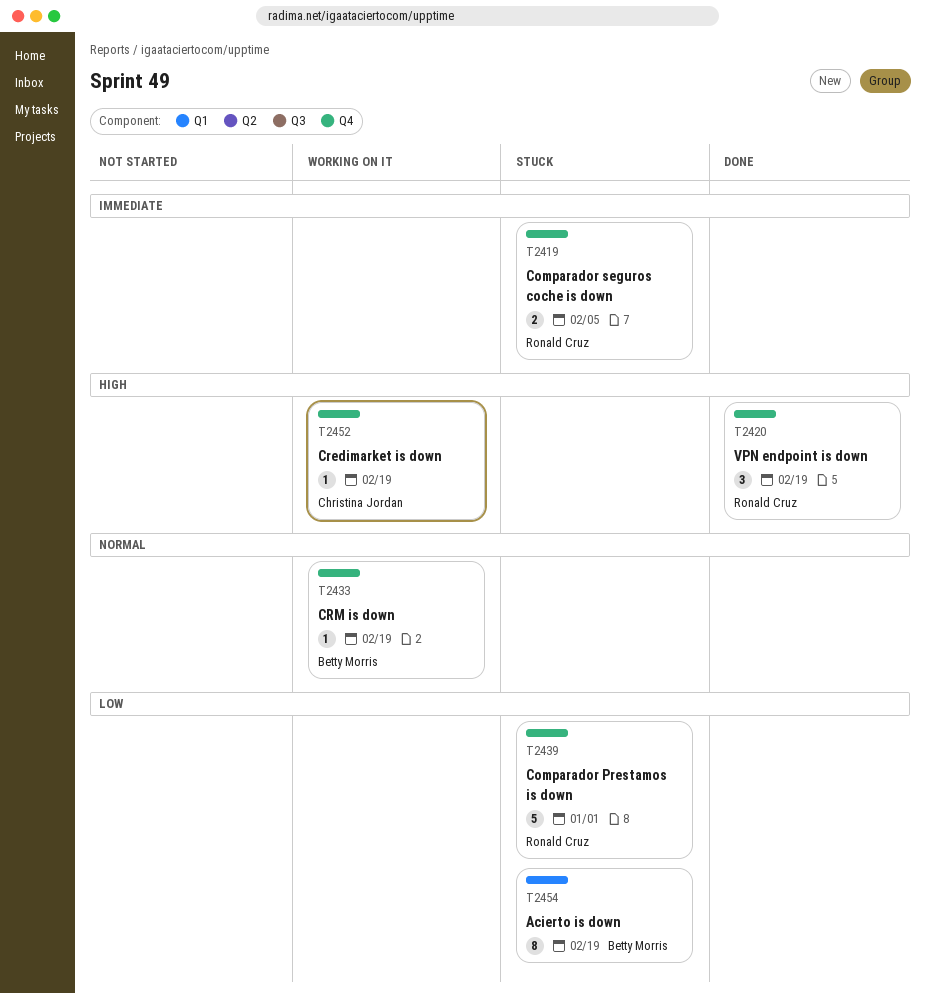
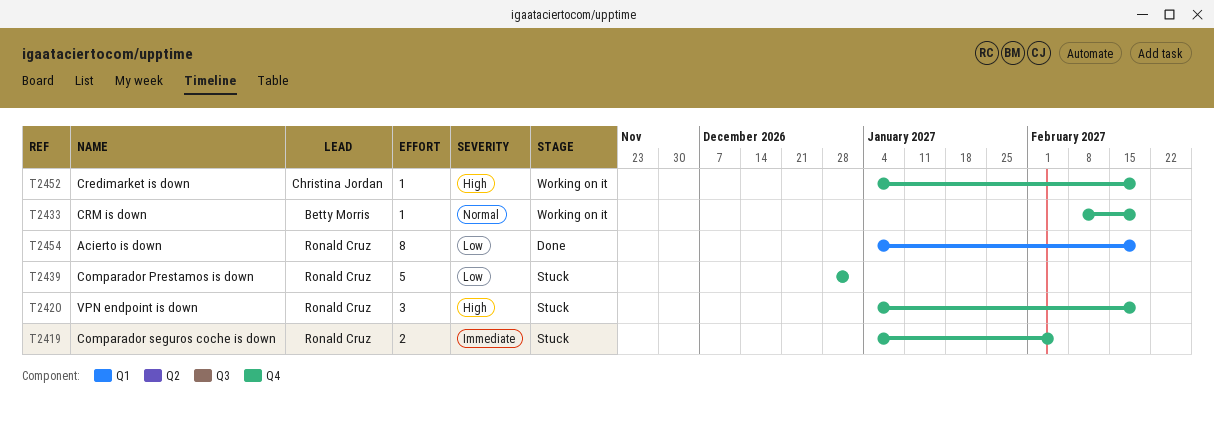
T2420, status: Done -> Stuck
T2454, status: Stuck -> Done
T2454, owner: Betty Morris -> Ronald Cruz

